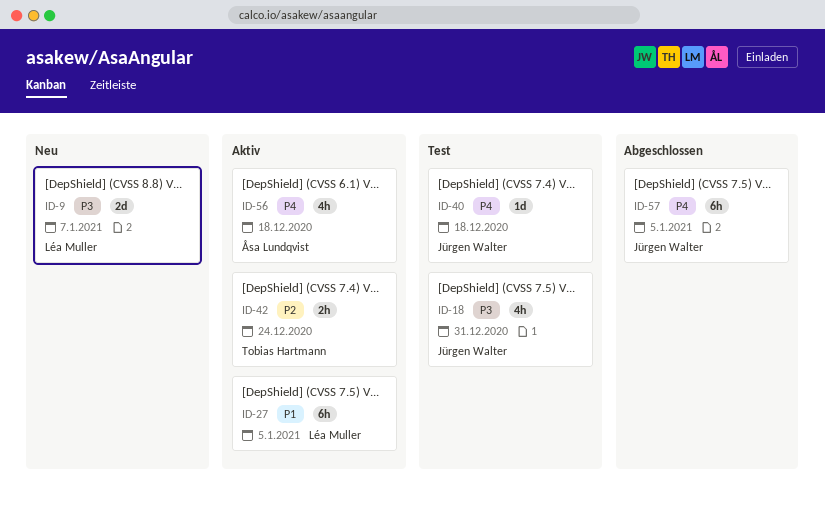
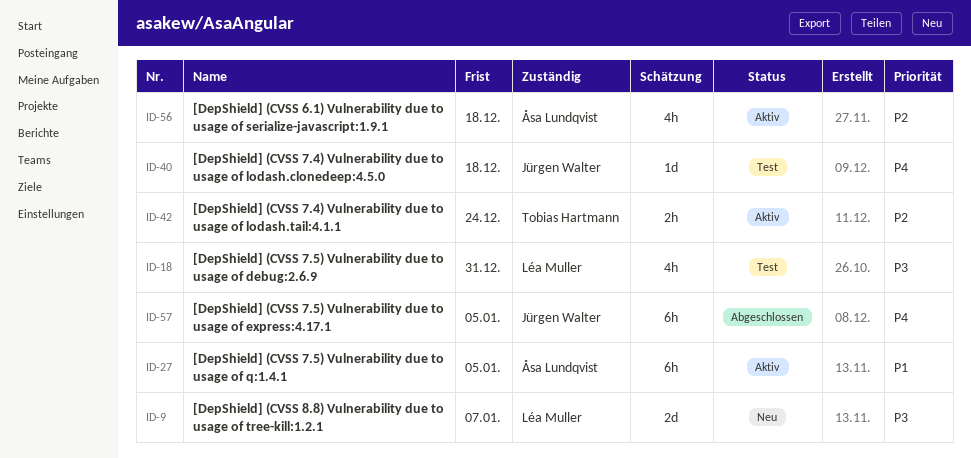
ID-18, owner: Jürgen Walter -> Léa Muller
ID-27, owner: Léa Muller -> Åsa Lundqvist
ID-56, priority: P4 -> P2

